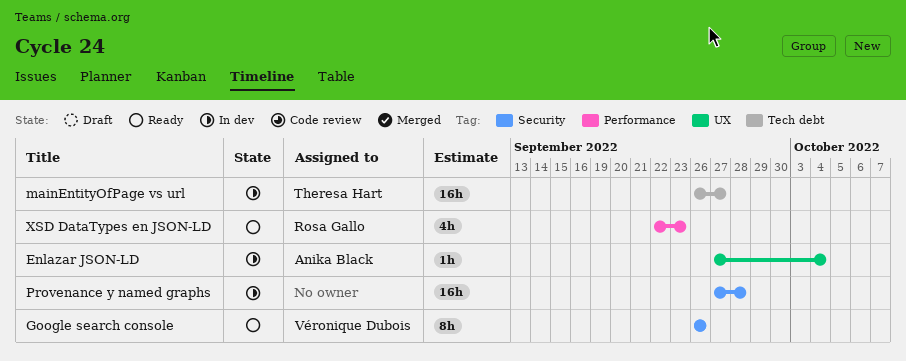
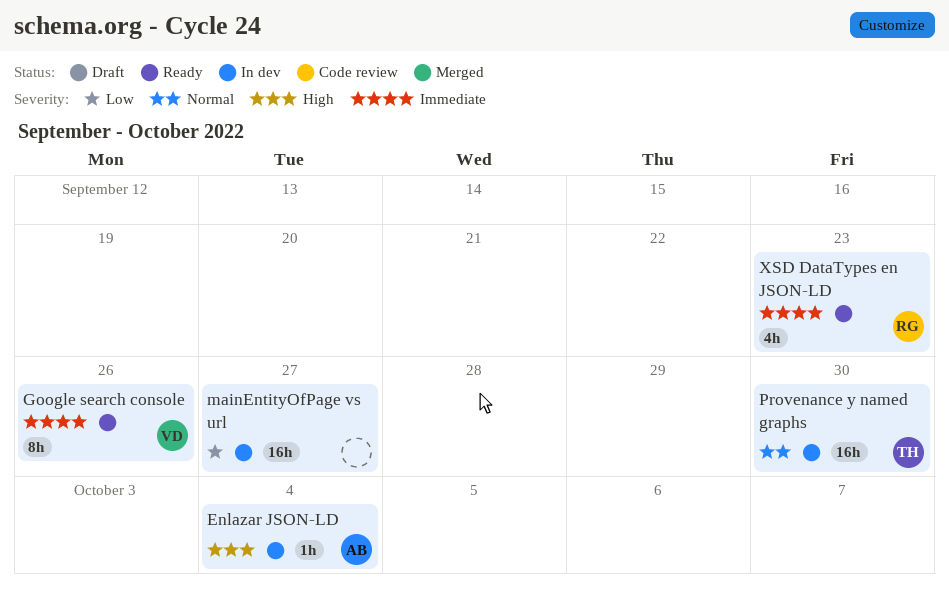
mainEntityOfPage vs url, owner: Theresa Hart -> none
Provenance y named graphs, owner: none -> Theresa Hart
Provenance y named graphs, due: Sep 28 -> Sep 30

